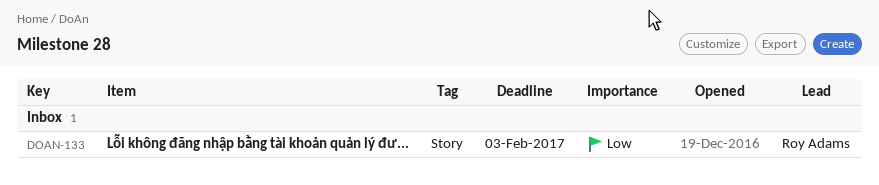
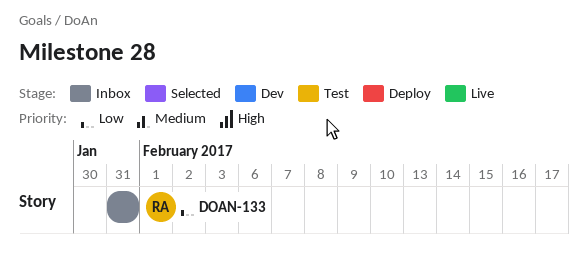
DOAN-133, due: Feb 3 -> Jan 31

